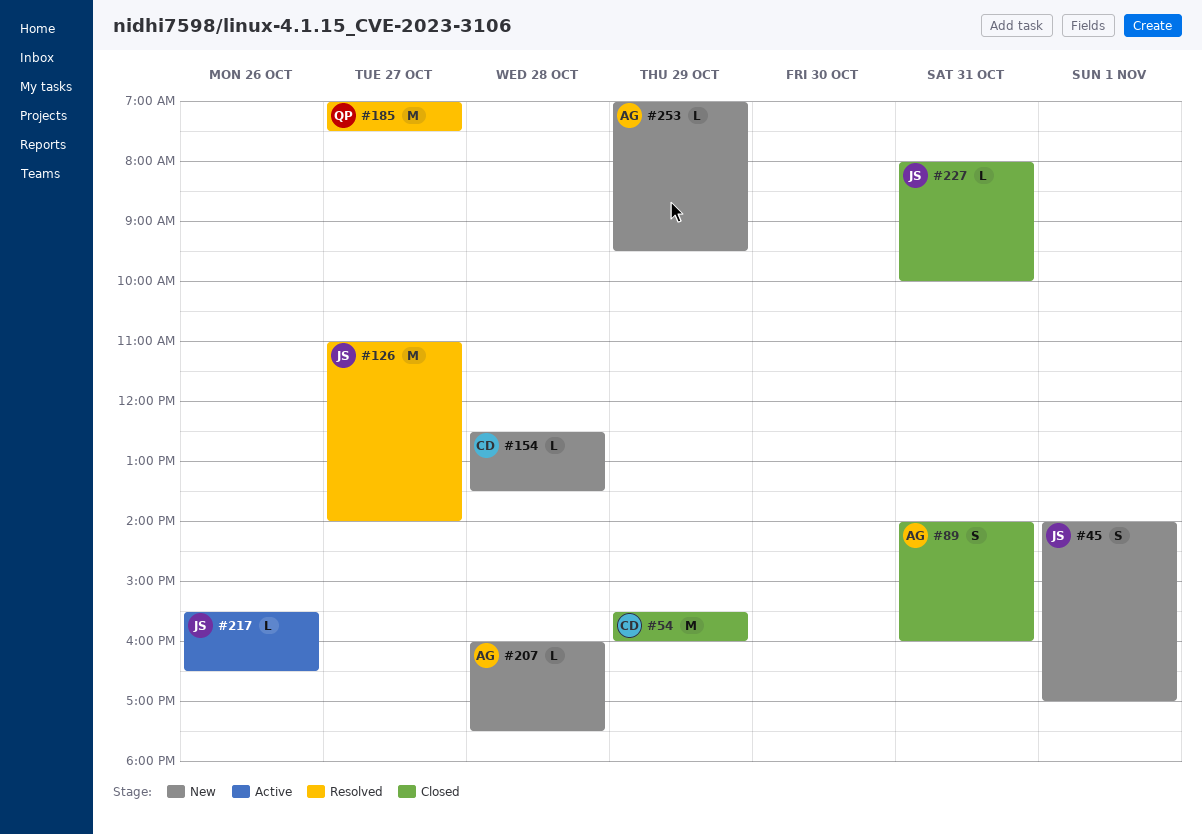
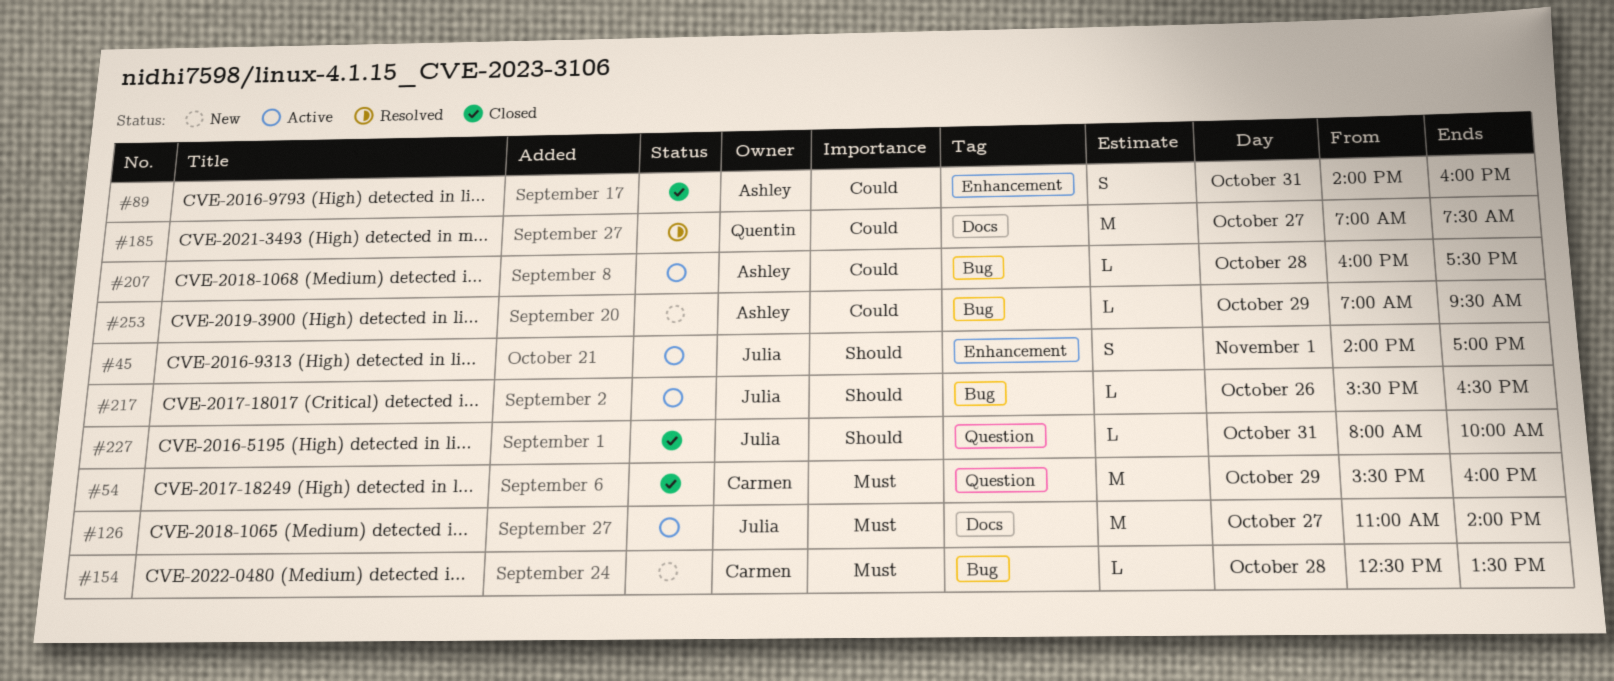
#45, status: New -> Active
#126, status: Resolved -> Active
#207, status: New -> Active

